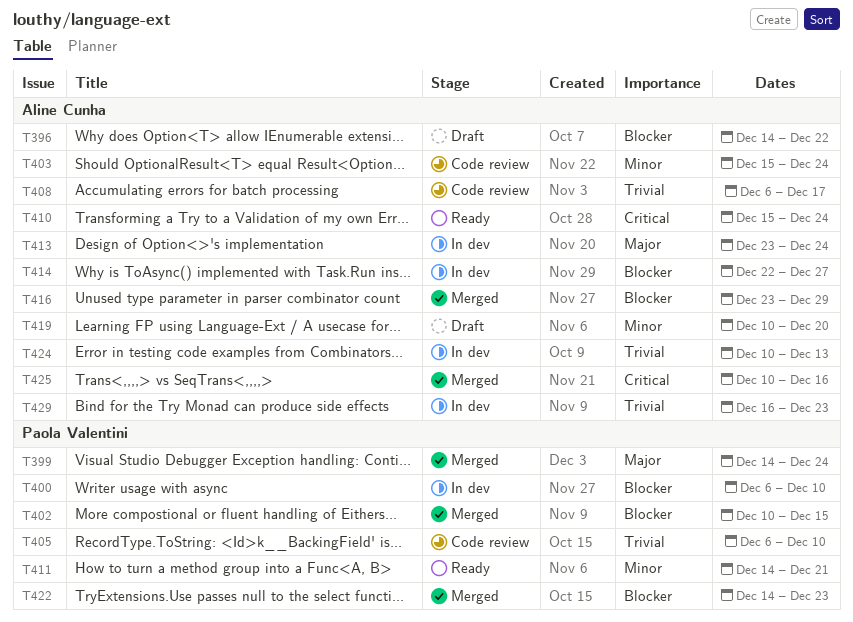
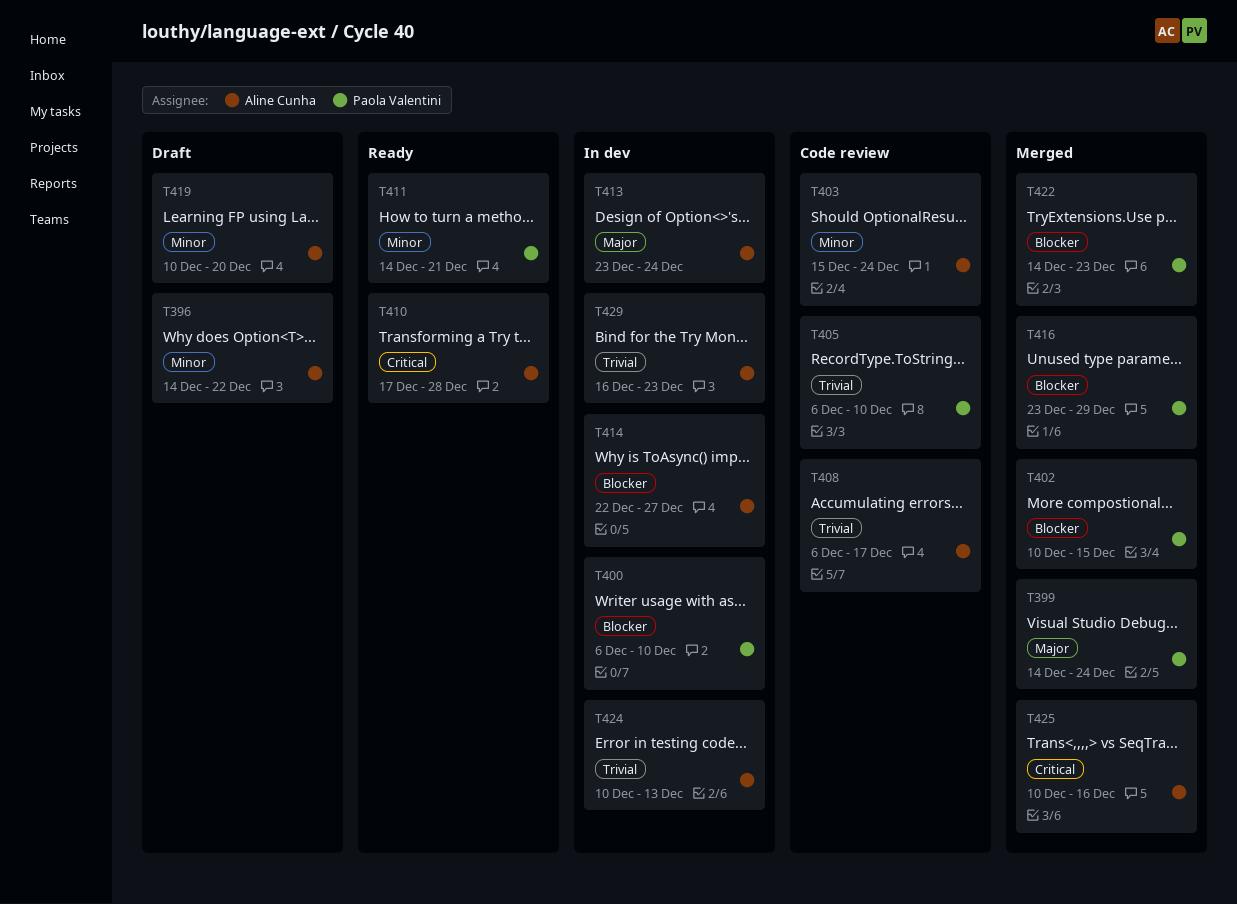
T396, priority: Blocker -> Minor
T410, start: Dec 15 -> Dec 17
T410, due: Dec 24 -> Dec 28
T416, owner: Aline Cunha -> Paola Valentini

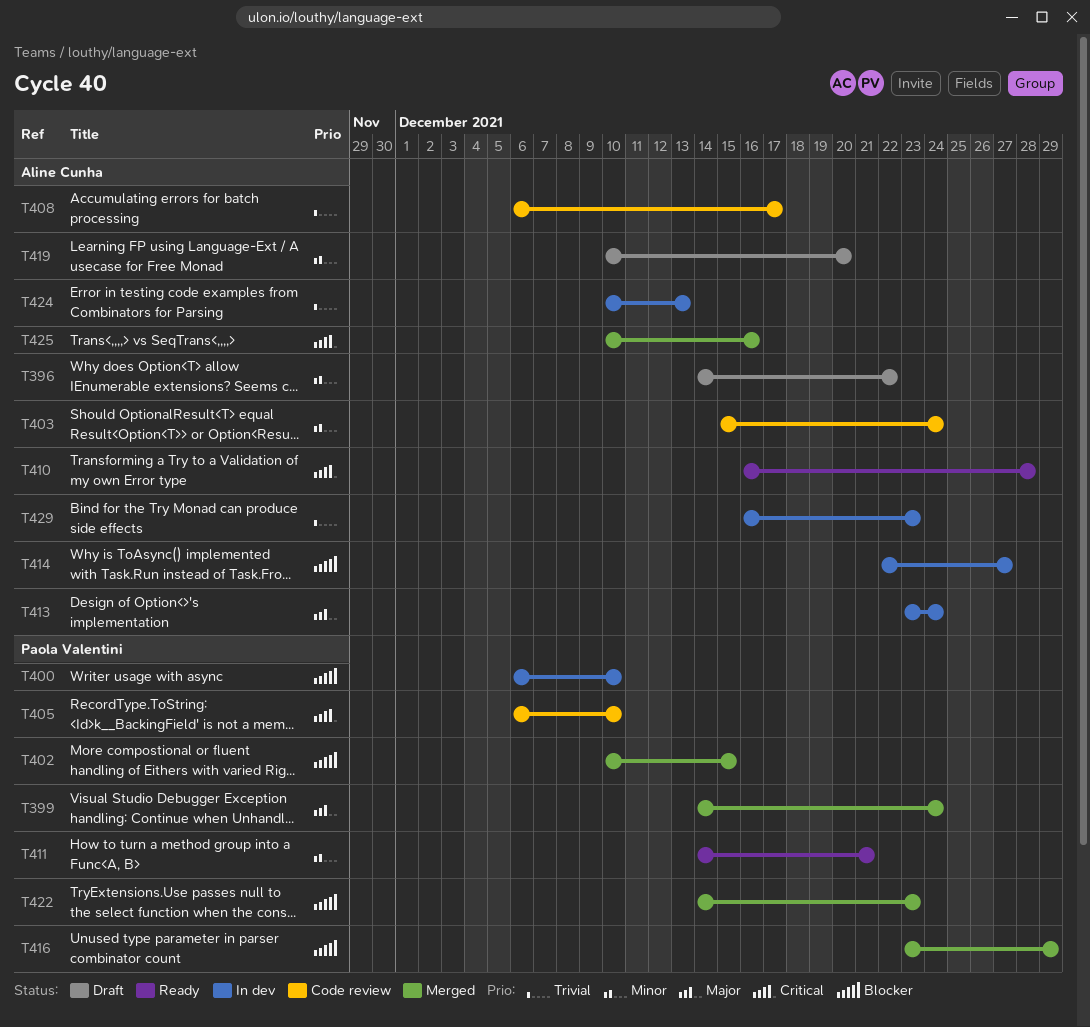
T405, priority: Trivial -> Critical
T410, start: Dec 17 -> Dec 16

